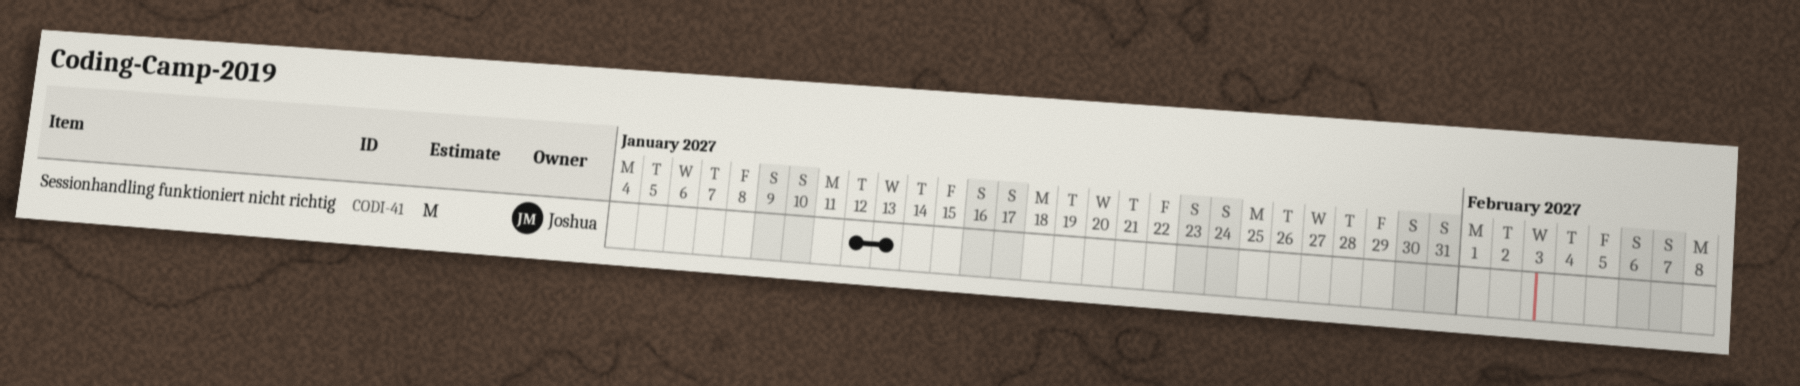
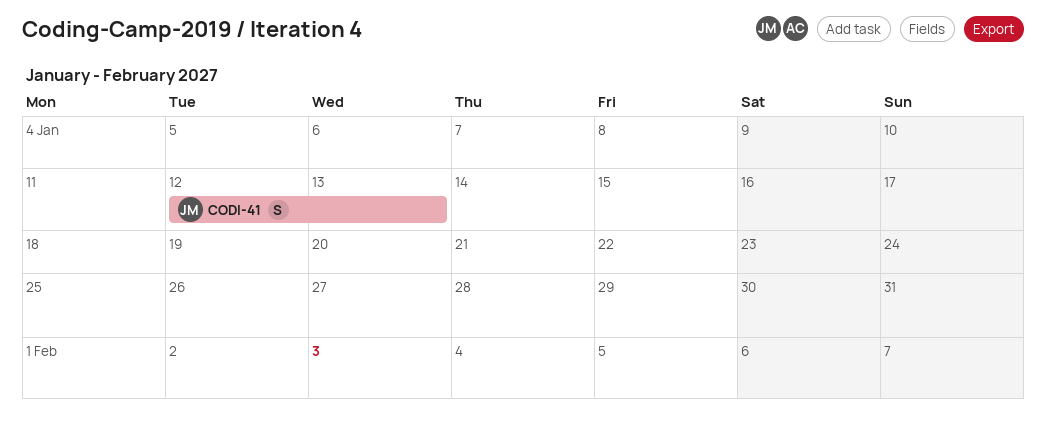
CODI-41, estimate: M -> S

